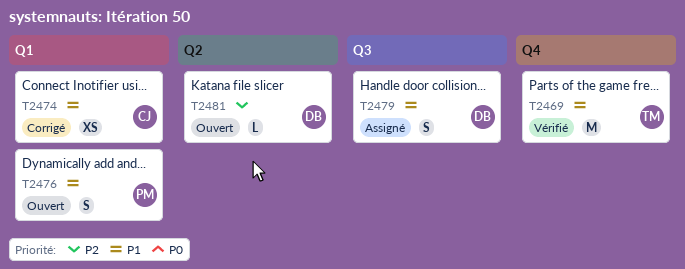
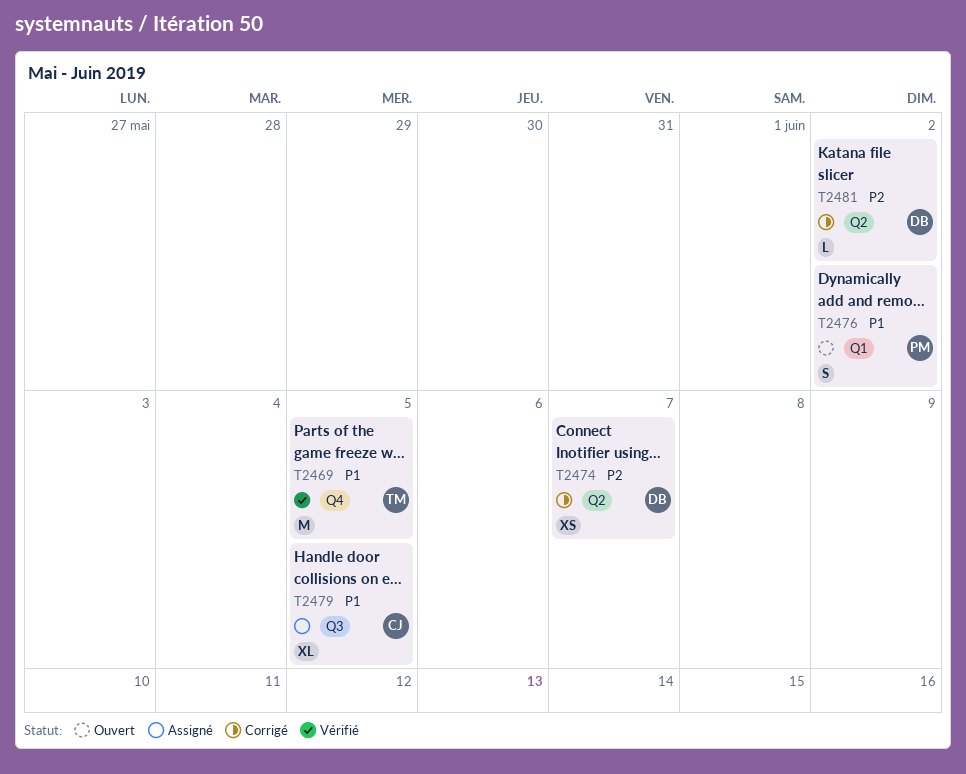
T2474, owner: CJ -> DB
T2474, priority: P1 -> P2
T2474, label: Q1 -> Q2
T2479, owner: DB -> CJ
T2479, estimate: S -> XL
T2481, status: Ouvert -> Corrigé

